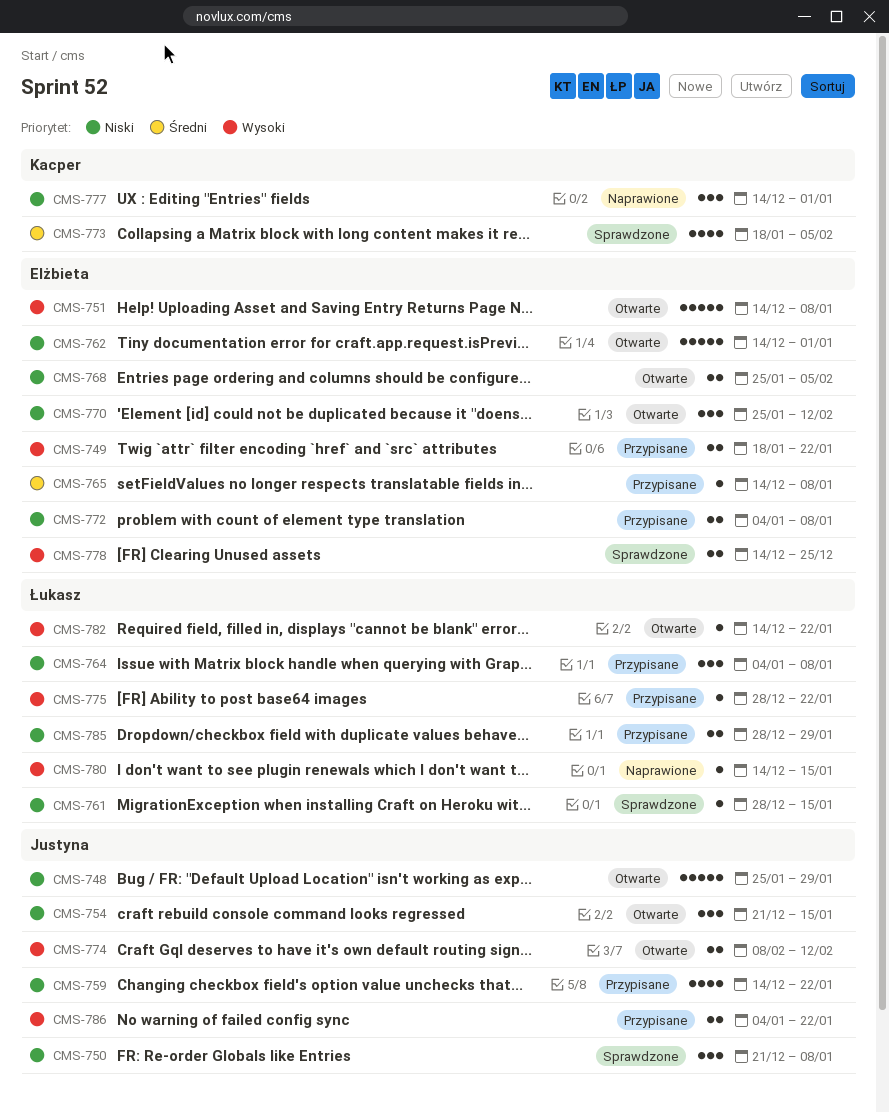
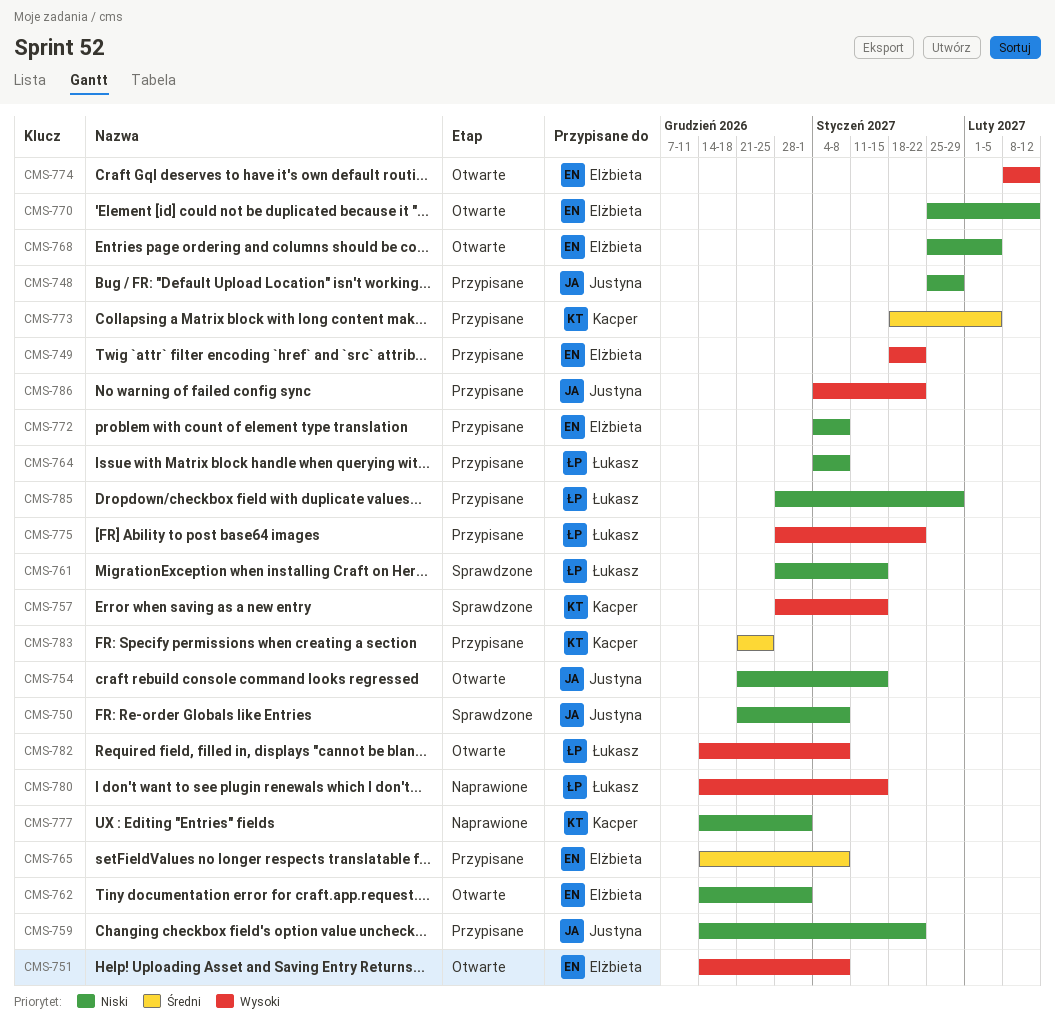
CMS-748, status: Otwarte -> Przypisane
CMS-757: none -> present
CMS-773, status: Sprawdzone -> Przypisane
CMS-774, owner: Justyna -> Elżbieta
CMS-778: present -> none
CMS-782, due: Jan 22 -> Jan 8
CMS-783: none -> present

